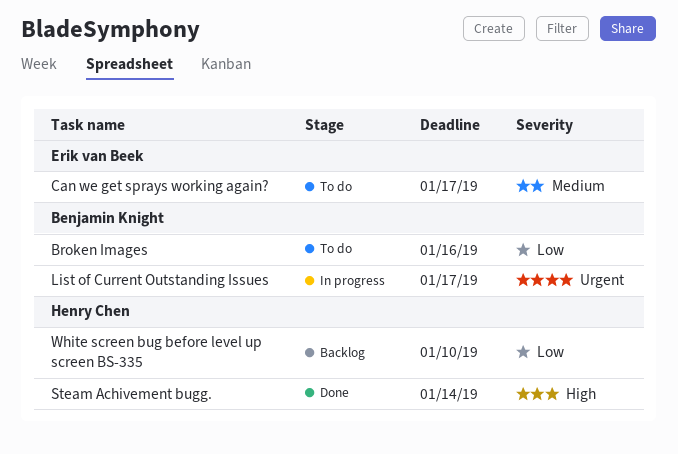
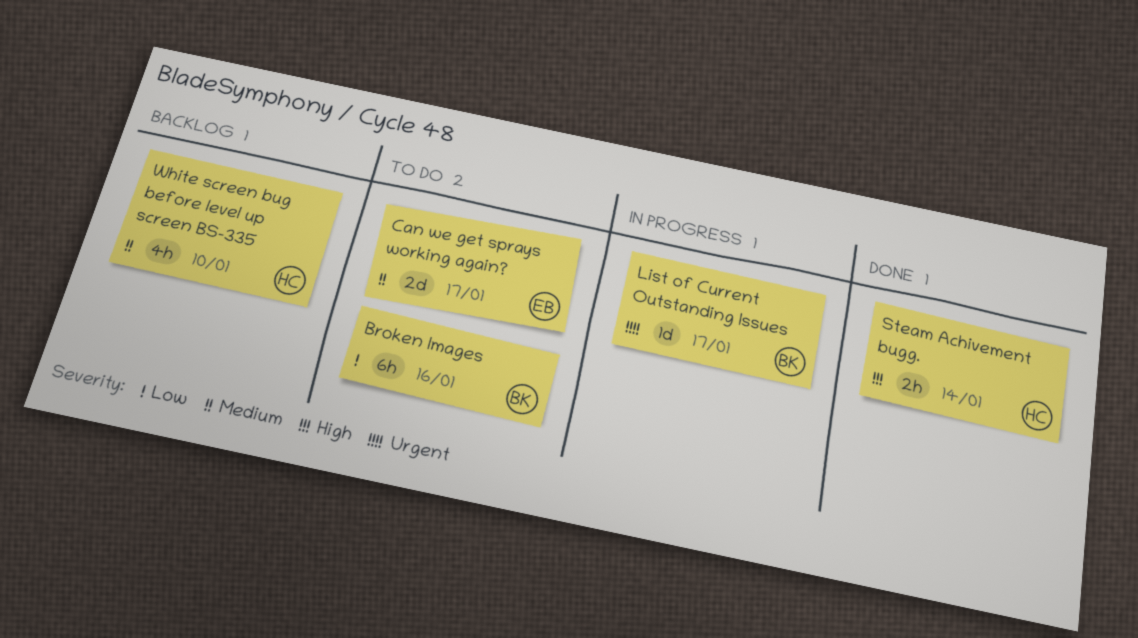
White screen bug before level up screen BS-335, priority: Low -> Medium

